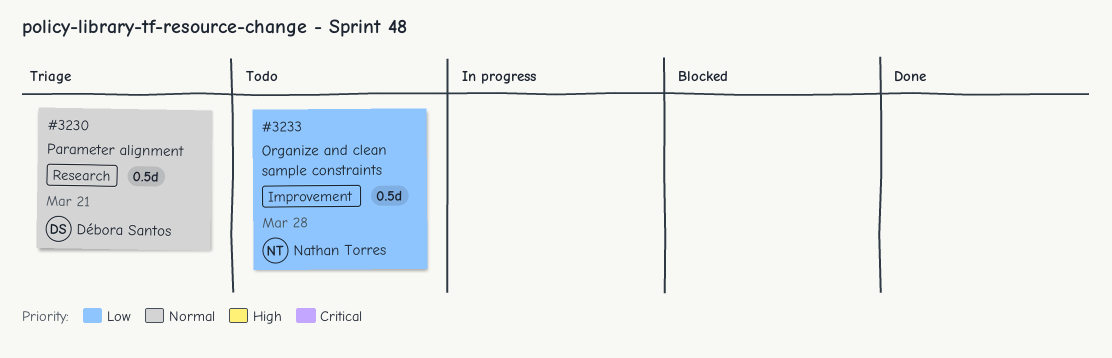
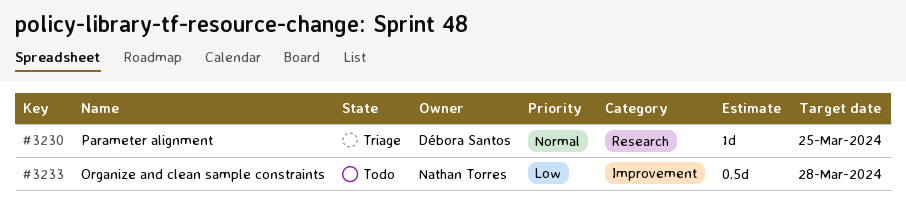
#3230, estimate: 0.5d -> 1d
#3230, due: Mar 21 -> Mar 25

